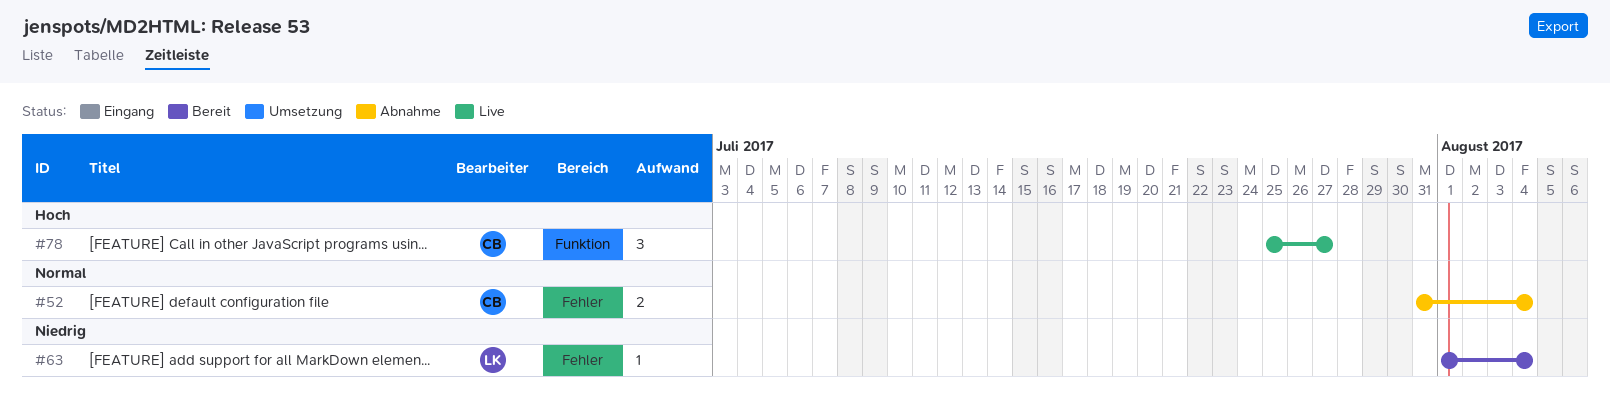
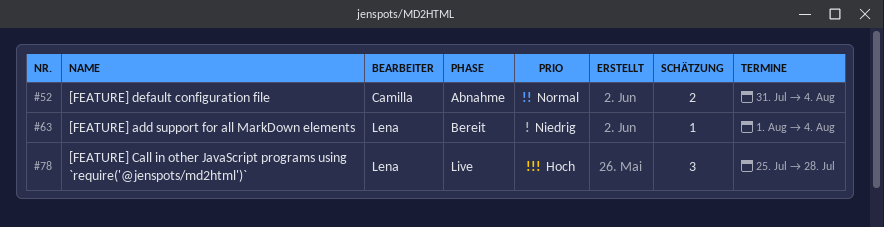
#78, owner: Camilla -> Lena
#78, due: Jul 27 -> Jul 28

